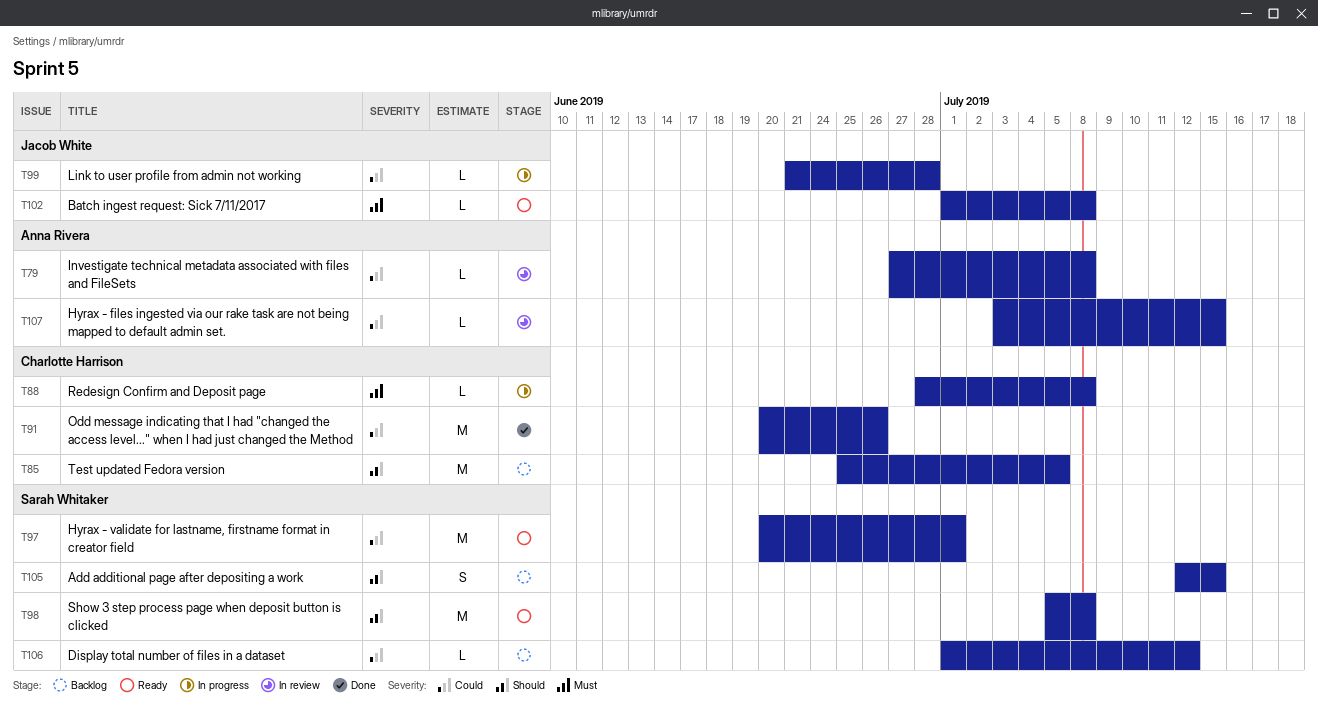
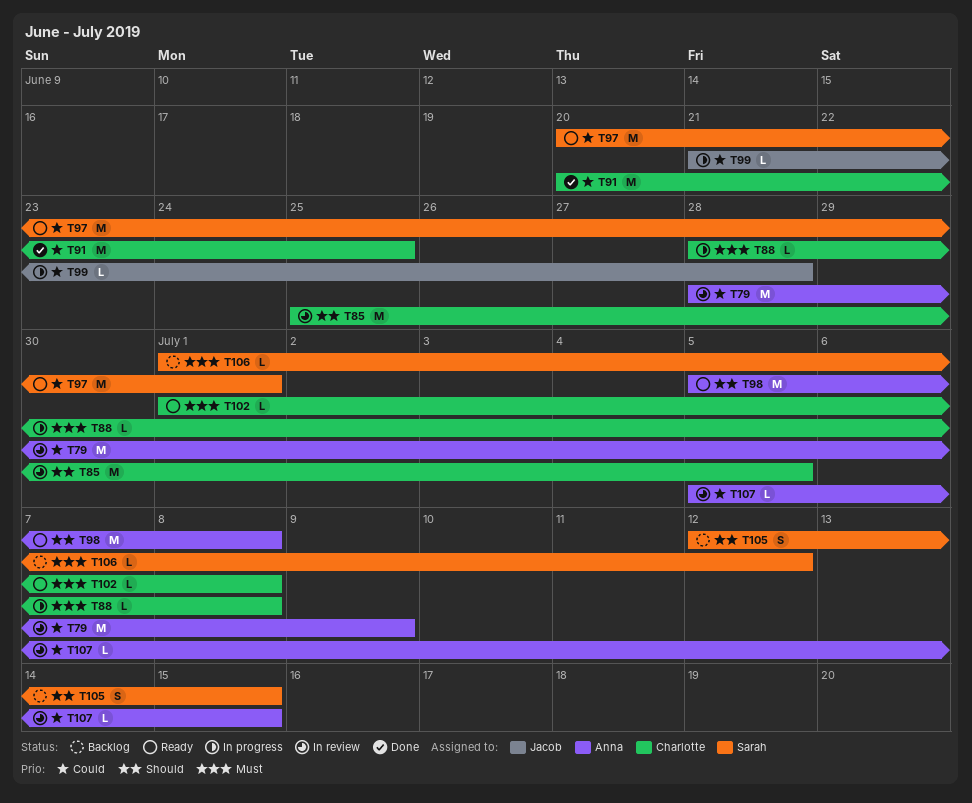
T79, estimate: L -> M
T79, start: Jun 27 -> Jun 28
T79, due: Jul 8 -> Jul 9
T85, status: Backlog -> In review
T91, due: Jun 26 -> Jun 25
T98, owner: Sarah Whitaker -> Anna Rivera
T102, owner: Jacob White -> Charlotte Harrison
T106, priority: Could -> Must
T107, start: Jul 3 -> Jul 5

